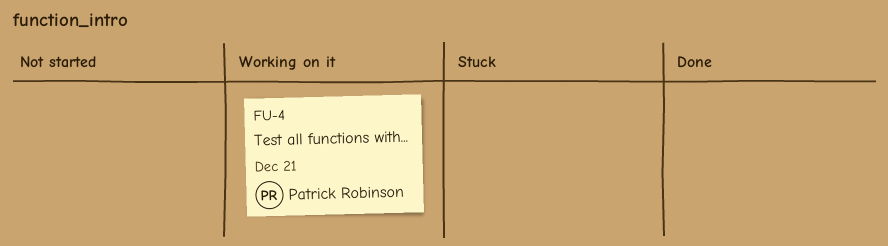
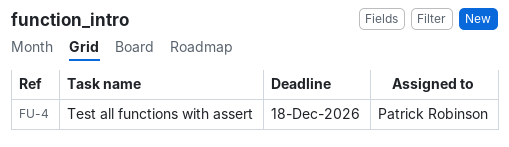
FU-4, due: Dec 21 -> Dec 18

